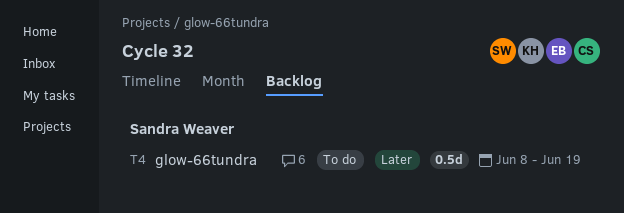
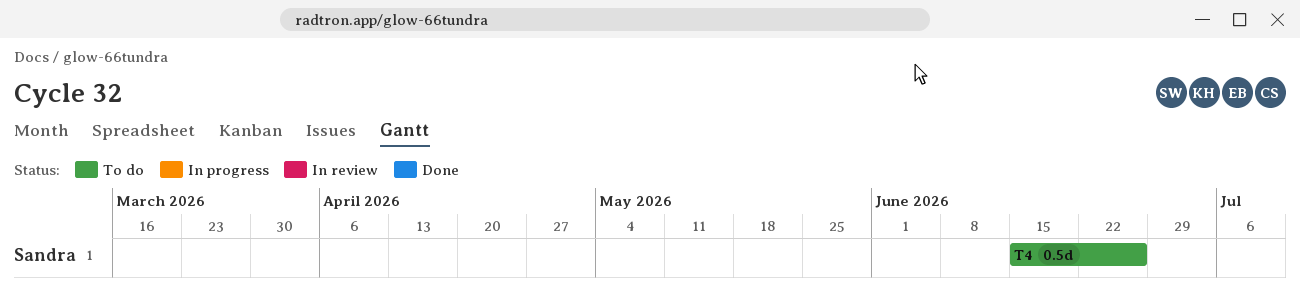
T4, start: Jun 8 -> Jun 15
T4, due: Jun 19 -> Jun 26

